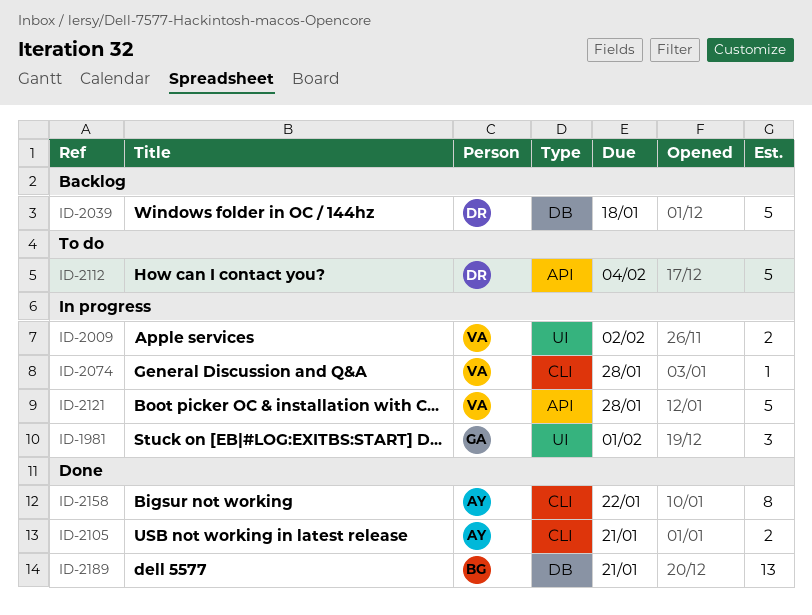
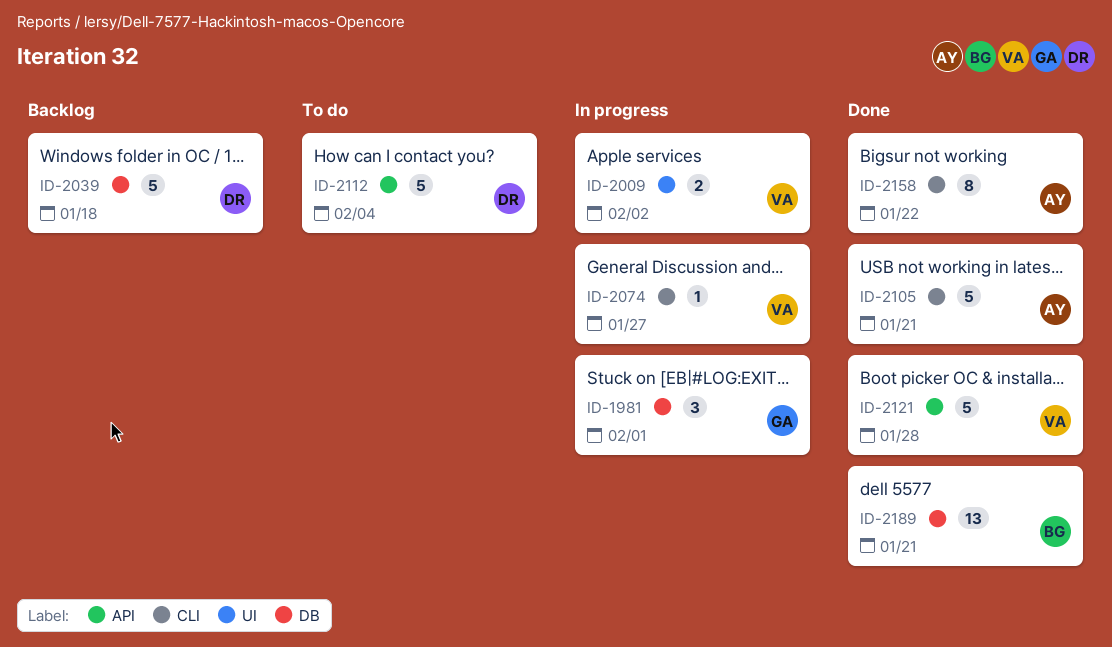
ID-1981, label: UI -> DB
ID-2074, due: Jan 28 -> Jan 27
ID-2105, estimate: 2 -> 5
ID-2121, status: In progress -> Done

